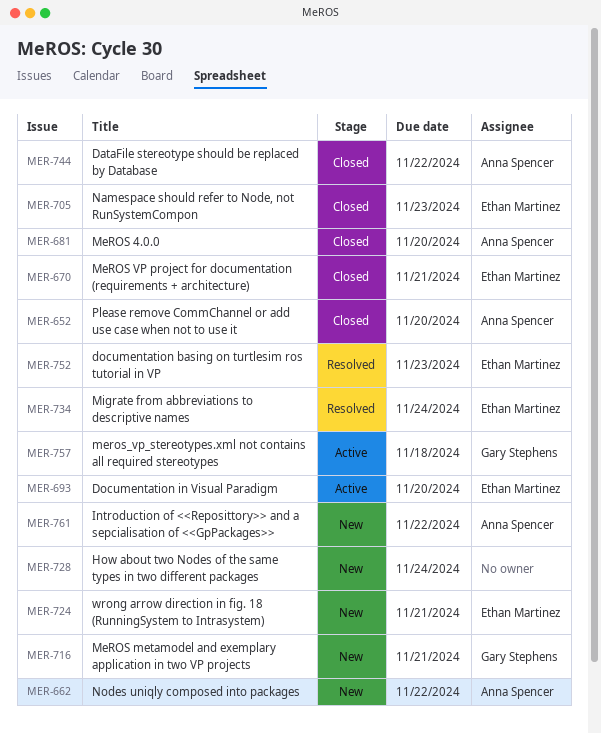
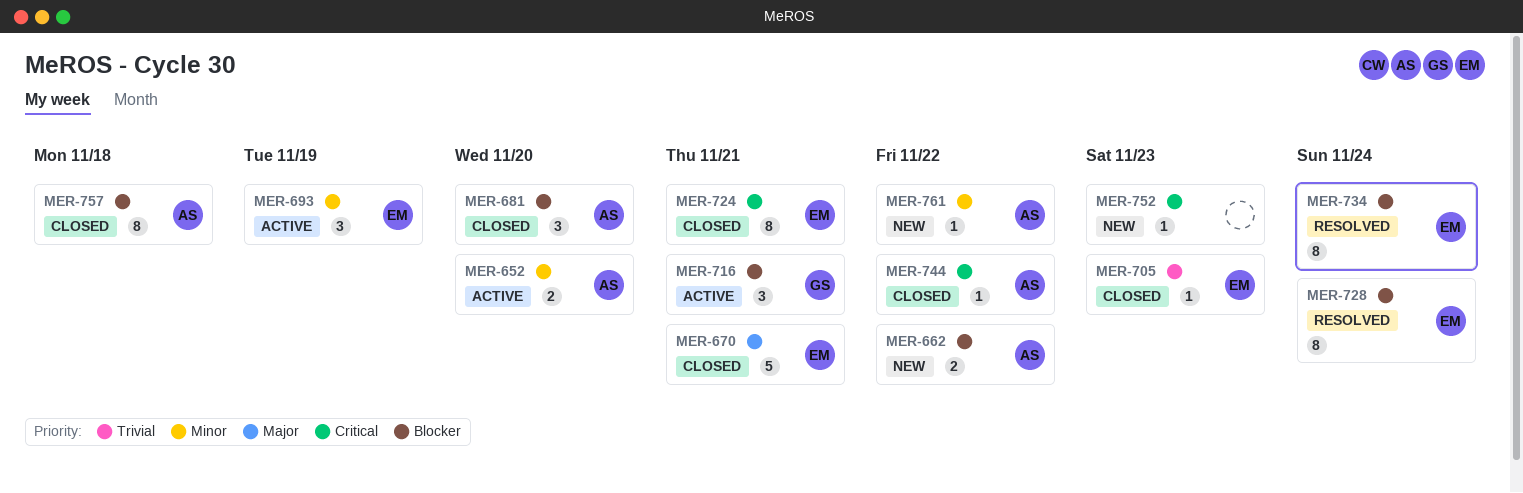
MER-652, status: Closed -> Active
MER-693, due: Nov 20 -> Nov 19
MER-716, status: New -> Active
MER-724, status: New -> Closed
MER-728, status: New -> Resolved
MER-728, owner: none -> Ethan Martinez
MER-752, status: Resolved -> New
MER-752, owner: Ethan Martinez -> none
MER-757, status: Active -> Closed
MER-757, owner: Gary Stephens -> Anna Spencer

